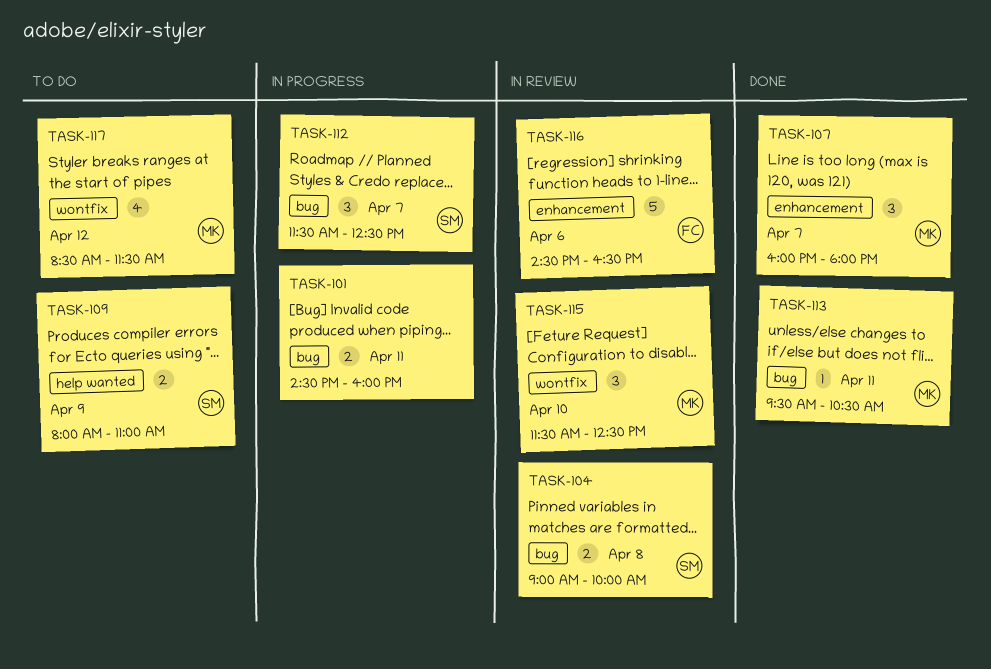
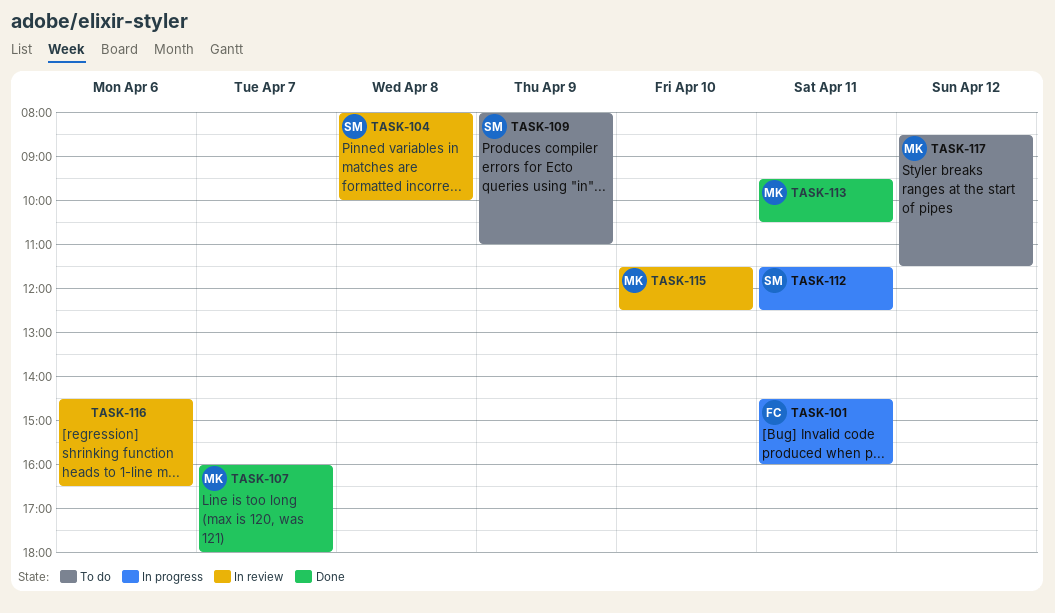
TASK-101, owner: none -> FC
TASK-104, begins: 09:00 -> 08:00
TASK-112, day: Apr 7 -> Apr 11
TASK-116, owner: FC -> none

